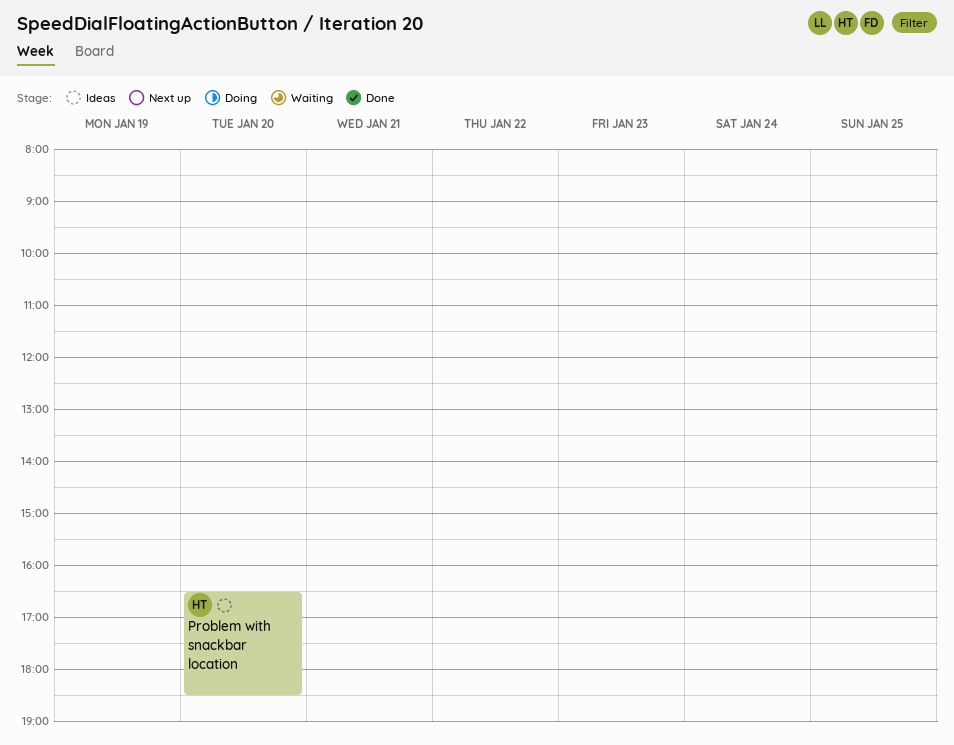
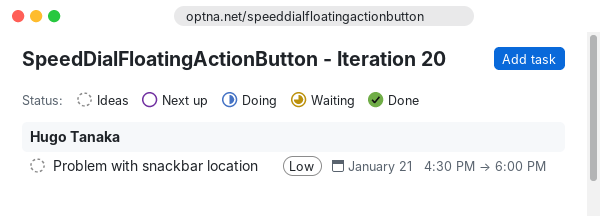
Problem with snackbar location, day: Jan 20 -> Jan 21
Problem with snackbar location, ends: 18:30 -> 18:00

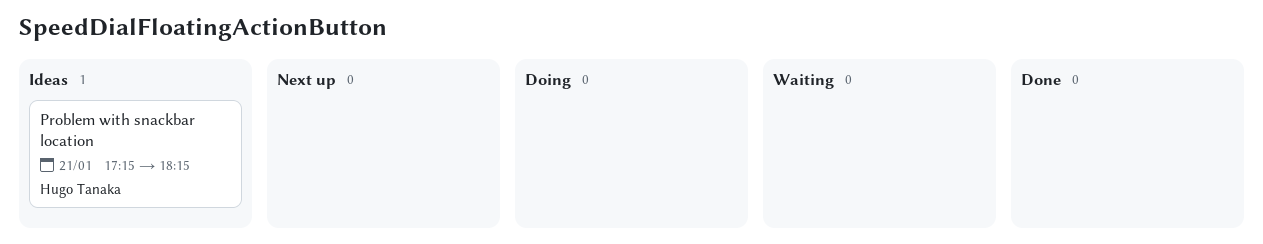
Problem with snackbar location, begins: 16:30 -> 17:15
Problem with snackbar location, ends: 18:00 -> 18:15

